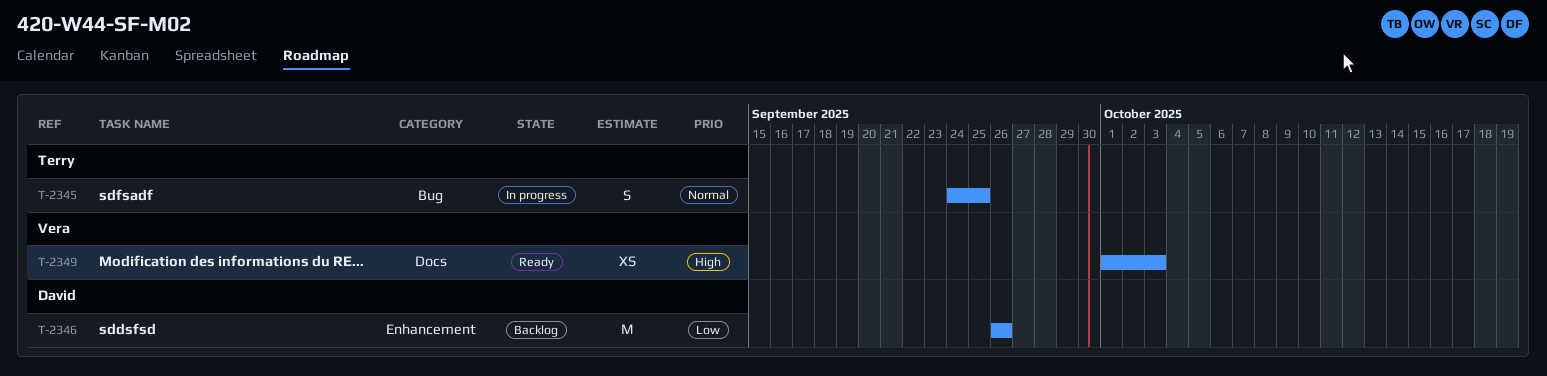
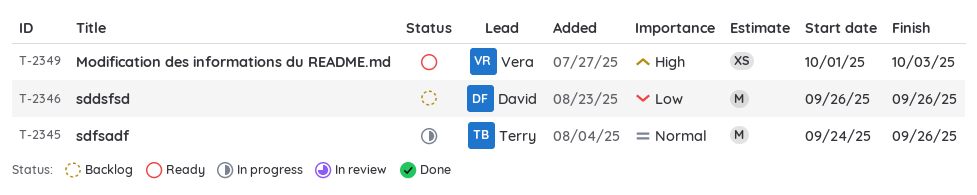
T-2345, estimate: S -> M
T-2345, due: Sep 25 -> Sep 26

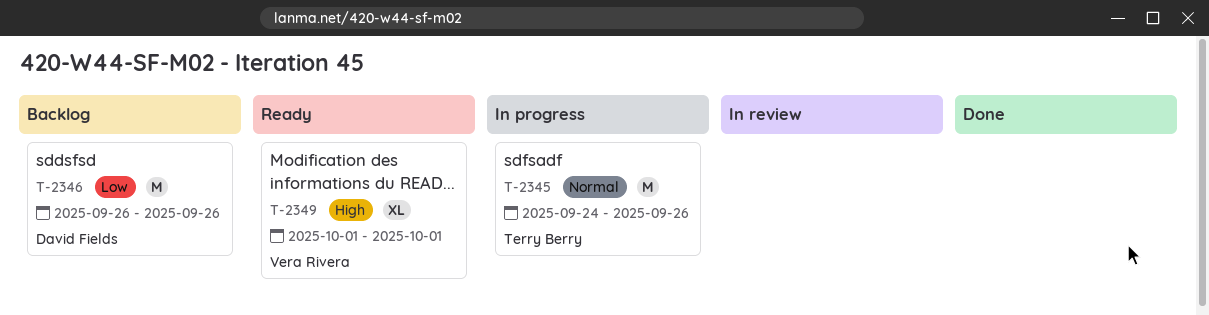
T-2349, estimate: XS -> XL
T-2349, due: Oct 3 -> Oct 1

